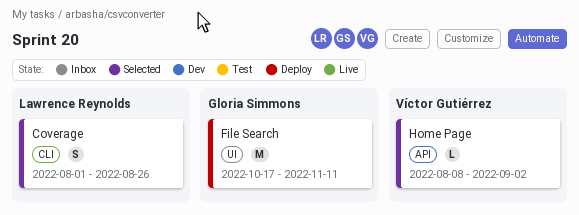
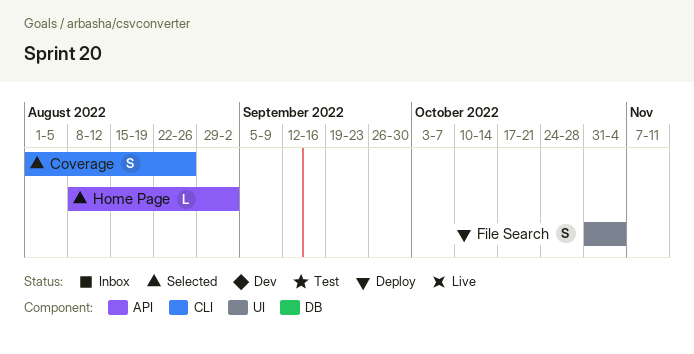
File Search, estimate: M -> S
File Search, start: Oct 17 -> Oct 31
File Search, due: Nov 11 -> Nov 4

